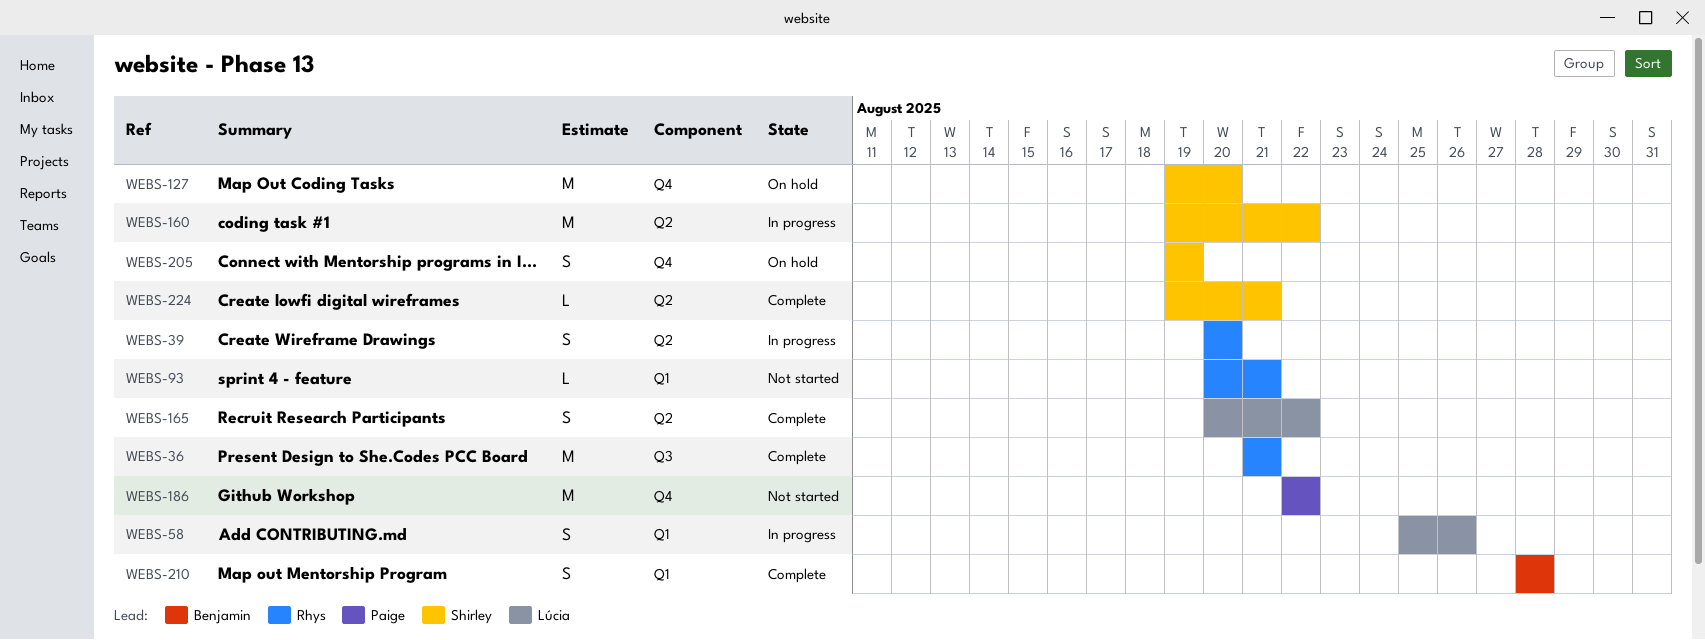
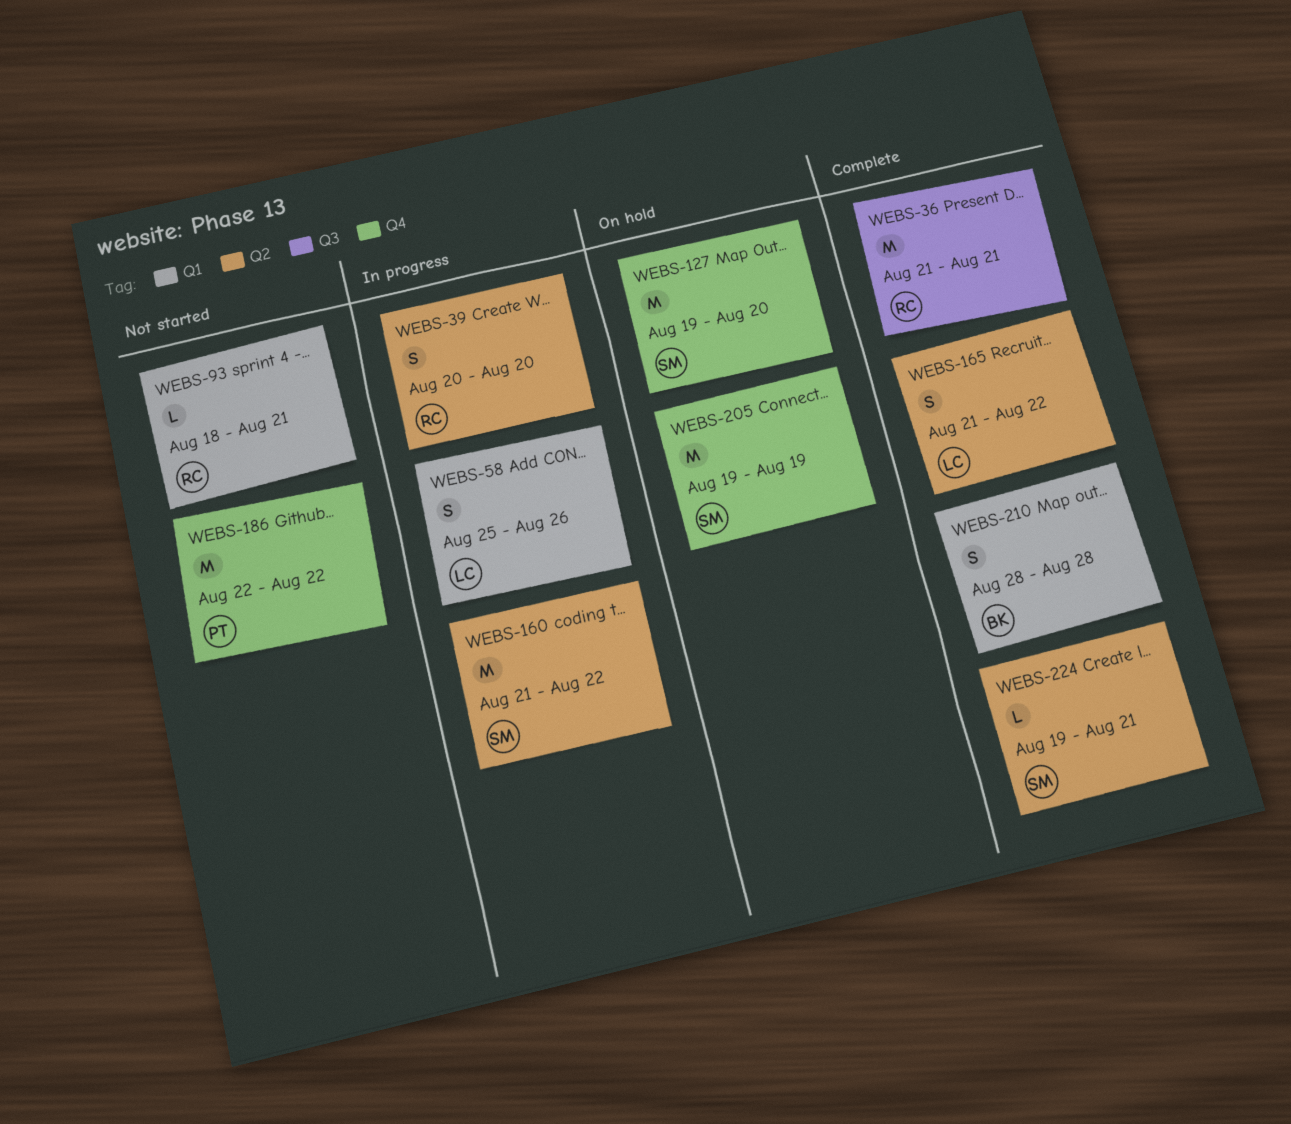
WEBS-93, start: Aug 20 -> Aug 18
WEBS-160, start: Aug 19 -> Aug 21
WEBS-165, start: Aug 20 -> Aug 21
WEBS-205, estimate: S -> M

